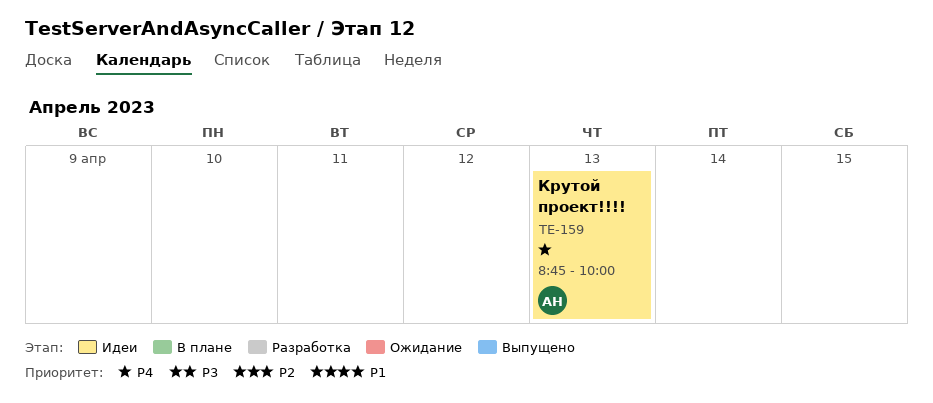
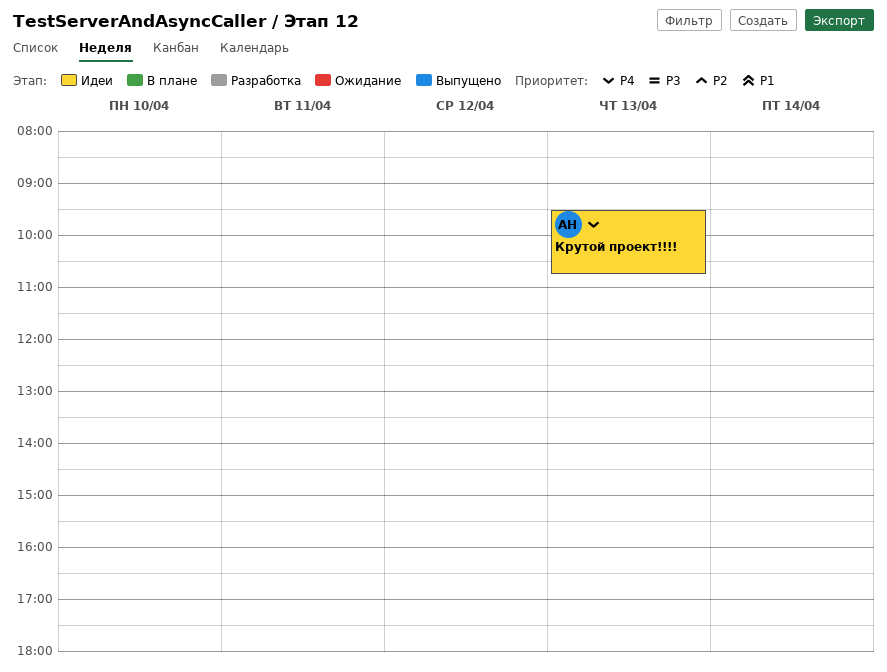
Крутой проект!!!!, begins: 08:45 -> 09:30
Крутой проект!!!!, ends: 10:00 -> 10:45

